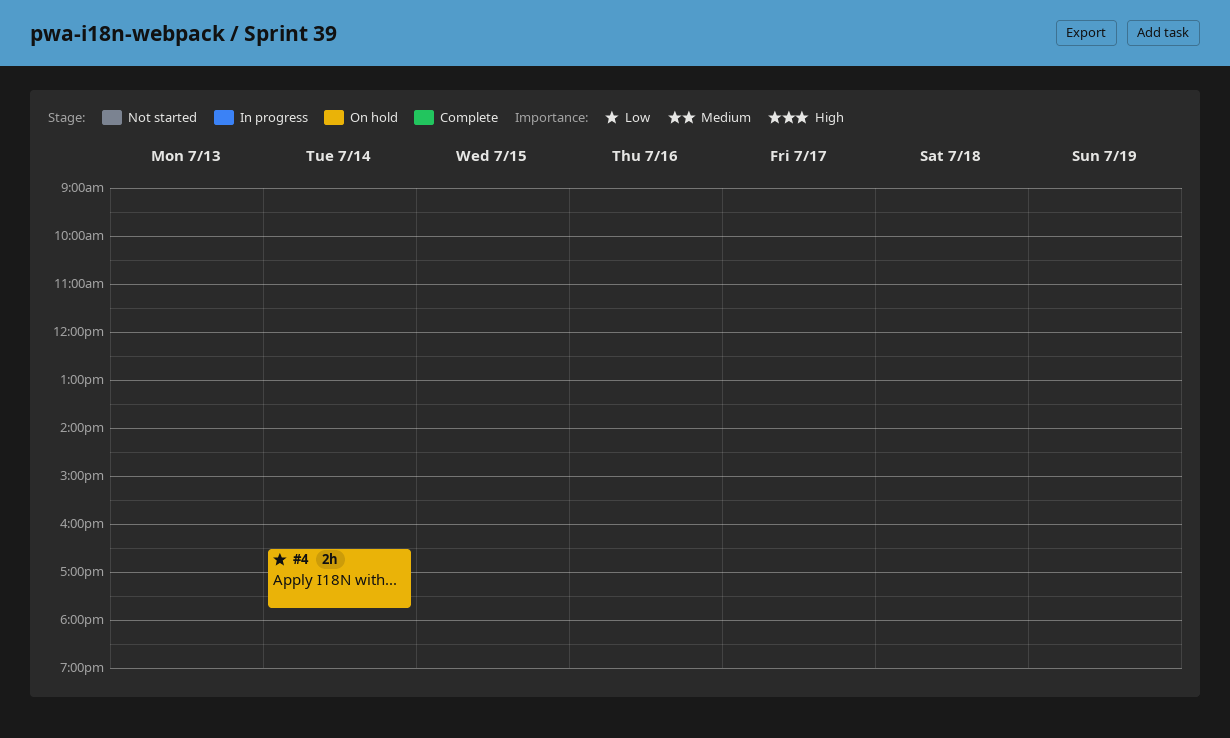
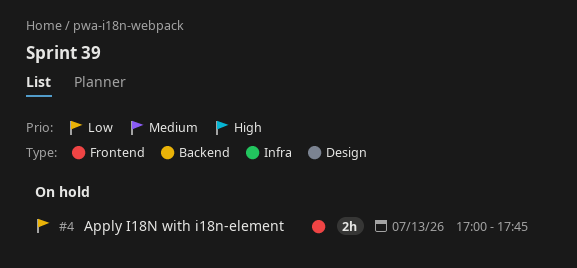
#4, day: Jul 14 -> Jul 13
#4, begins: 16:30 -> 17:00

